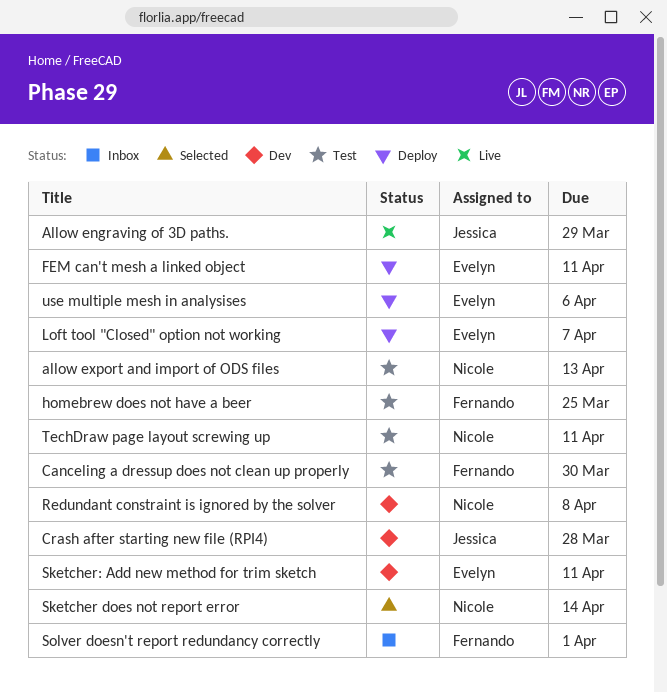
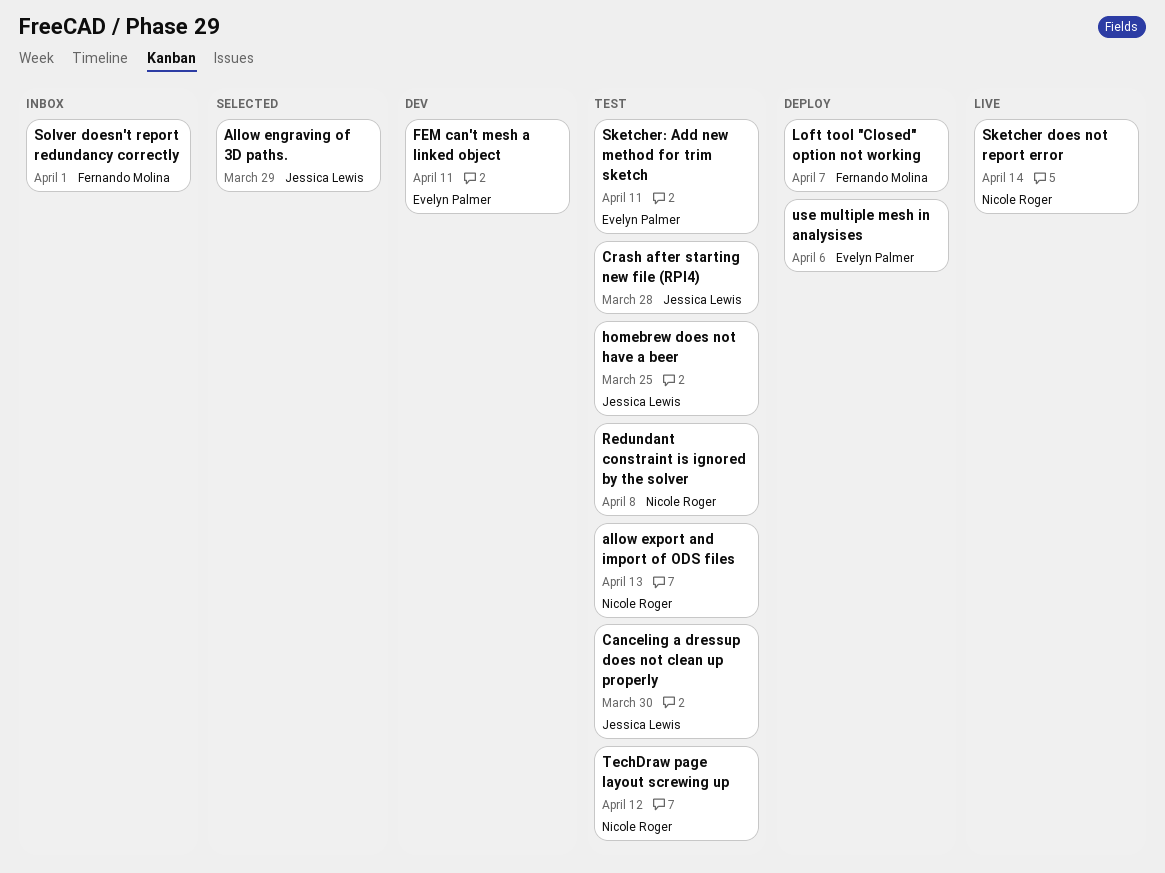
Allow engraving of 3D paths., status: Live -> Selected
Canceling a dressup does not clean up properly, owner: Fernando Molina -> Jessica Lewis
Crash after starting new file (RPI4), status: Dev -> Test
FEM can't mesh a linked object, status: Deploy -> Dev
homebrew does not have a beer, owner: Fernando Molina -> Jessica Lewis
Loft tool "Closed" option not working, owner: Evelyn Palmer -> Fernando Molina
Redundant constraint is ignored by the solver, status: Dev -> Test
Sketcher does not report error, status: Selected -> Live
Sketcher: Add new method for trim sketch, status: Dev -> Test
TechDraw page layout screwing up, due: Apr 11 -> Apr 12

